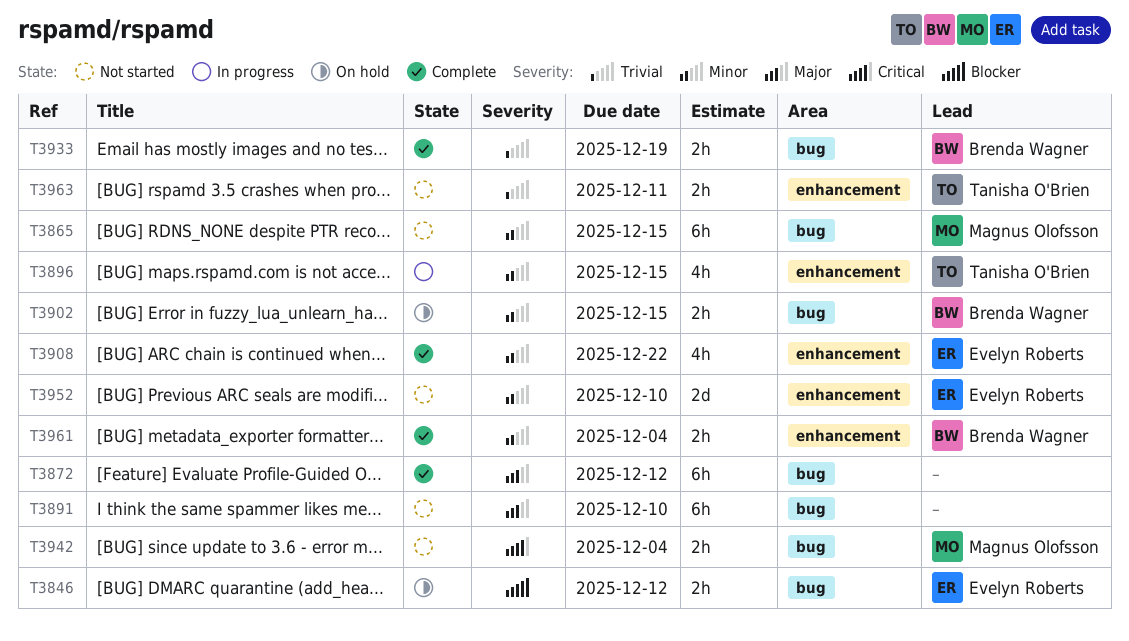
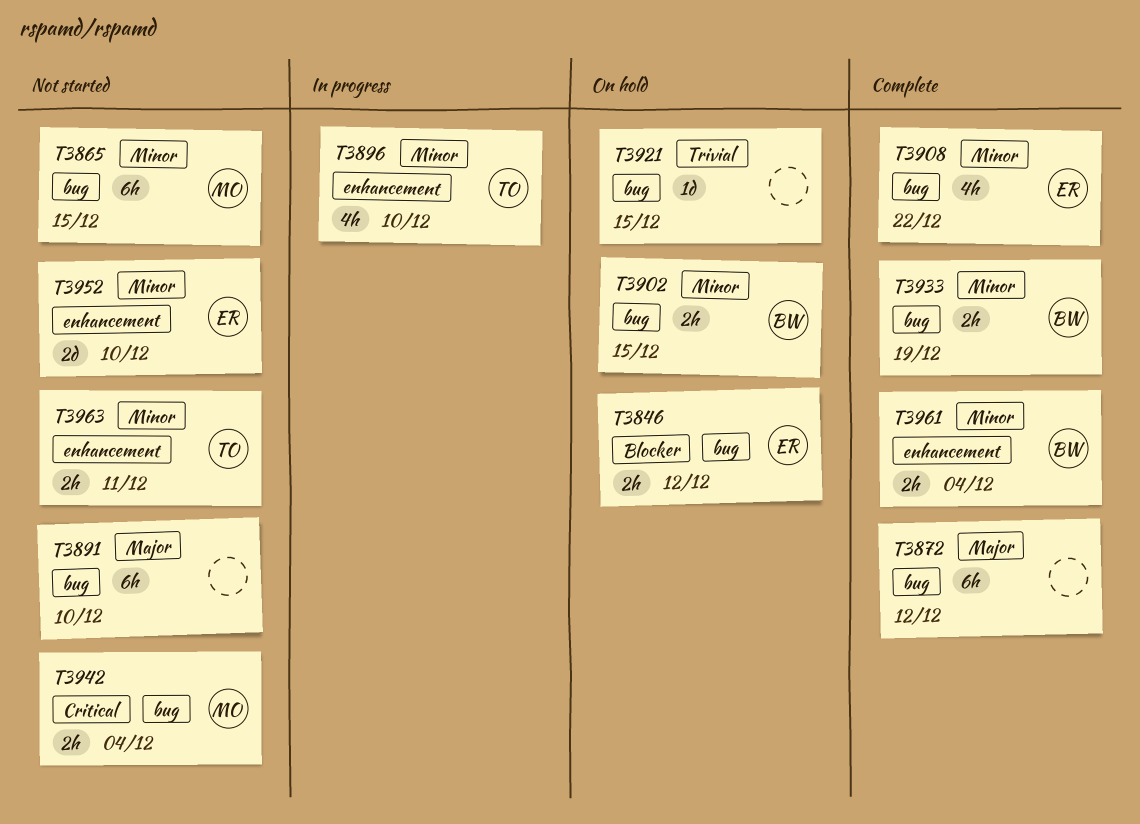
T3896, due: Dec 15 -> Dec 10
T3908, label: enhancement -> bug
T3921: none -> present
T3933, priority: Trivial -> Minor
T3963, priority: Trivial -> Minor

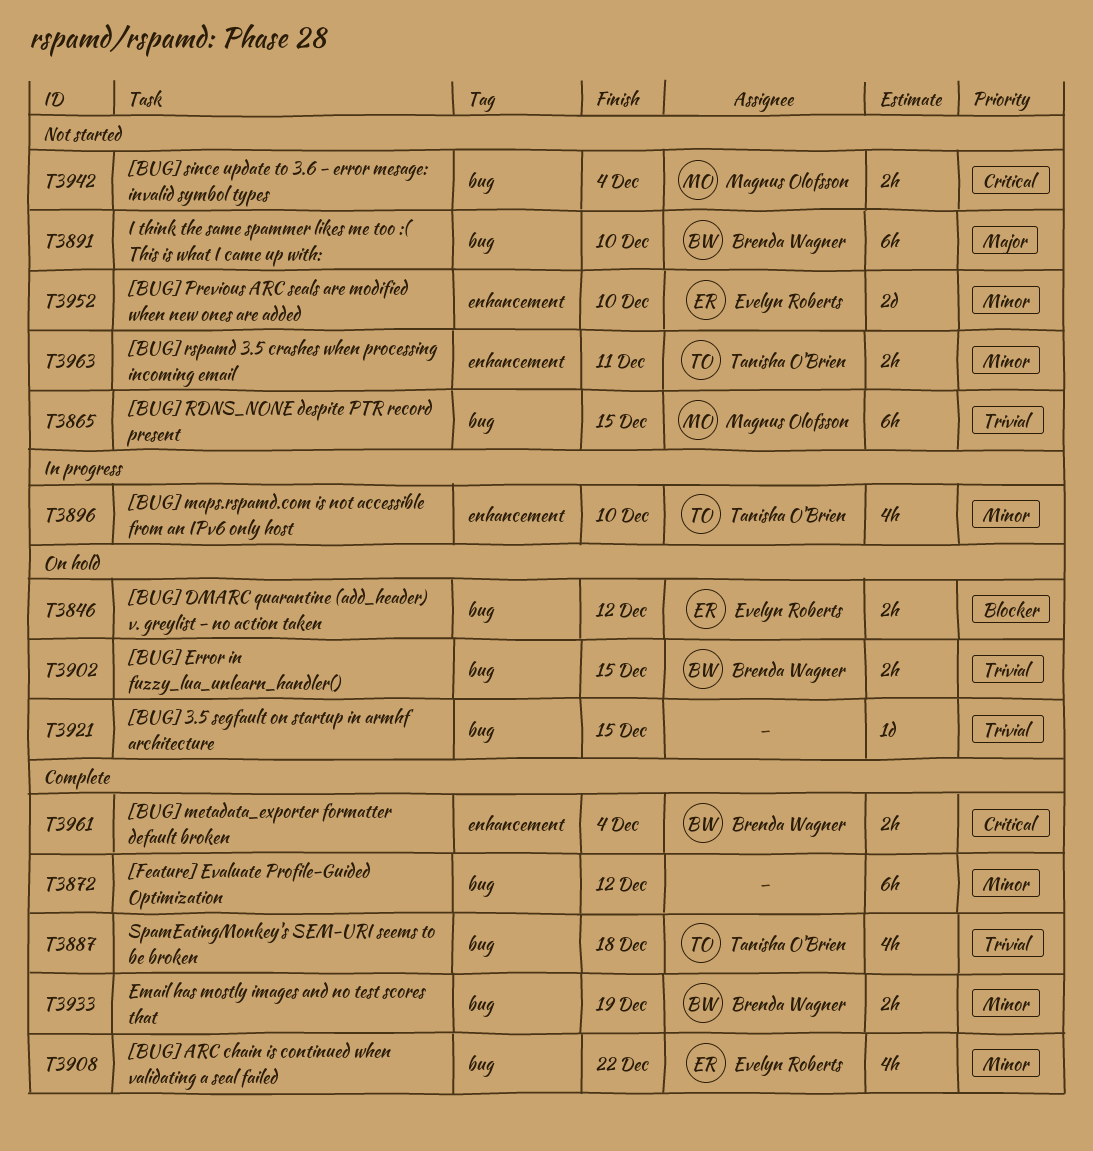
T3865, priority: Minor -> Trivial
T3872, priority: Major -> Minor
T3887: none -> present
T3891, owner: none -> Brenda Wagner
T3902, priority: Minor -> Trivial
T3961, priority: Minor -> Critical

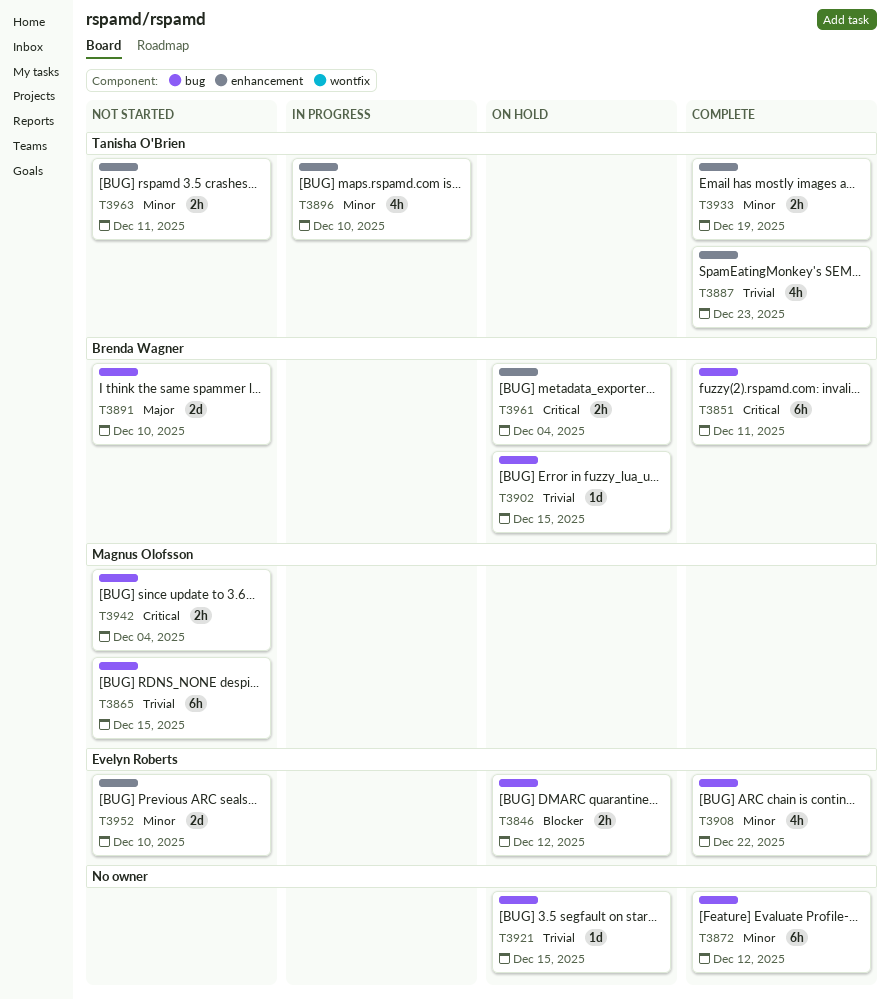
T3851: none -> present
T3887, label: bug -> enhancement
T3887, due: Dec 18 -> Dec 23
T3891, estimate: 6h -> 2d
T3902, estimate: 2h -> 1d
T3933, owner: Brenda Wagner -> Tanisha O'Brien
T3933, label: bug -> enhancement
T3961, status: Complete -> On hold

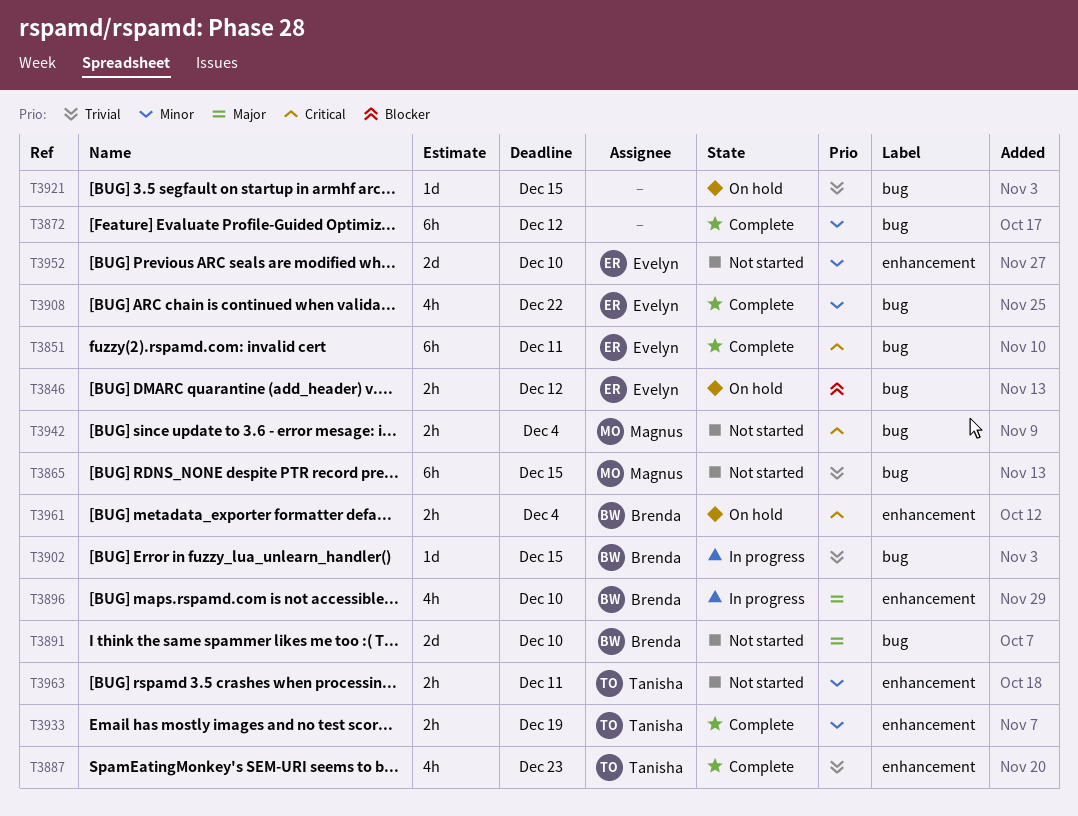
T3851, owner: Brenda Wagner -> Evelyn Roberts
T3896, owner: Tanisha O'Brien -> Brenda Wagner
T3896, priority: Minor -> Major
T3902, status: On hold -> In progress

